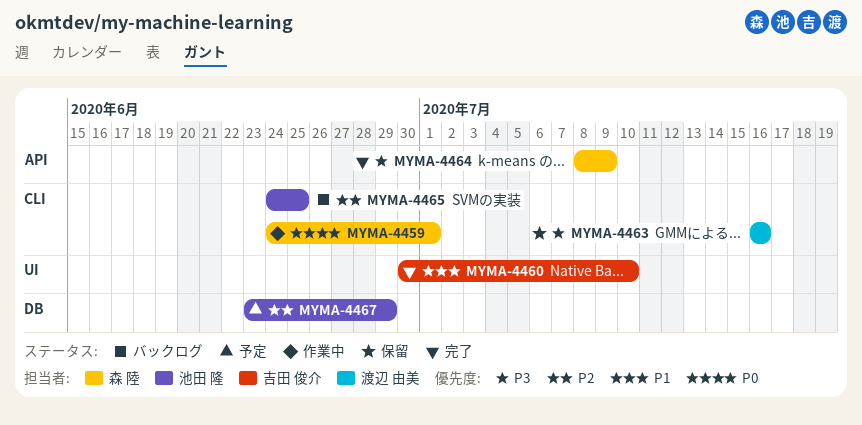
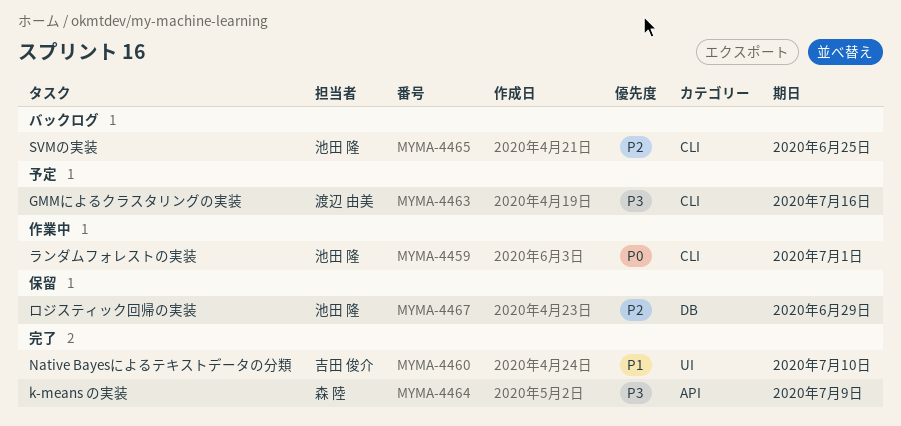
MYMA-4459, owner: 森 陸 -> 池田 隆
MYMA-4463, status: 保留 -> 予定
MYMA-4467, status: 予定 -> 保留

